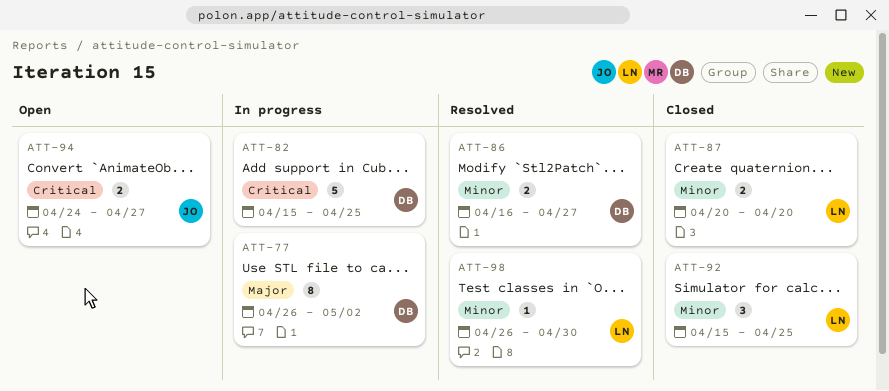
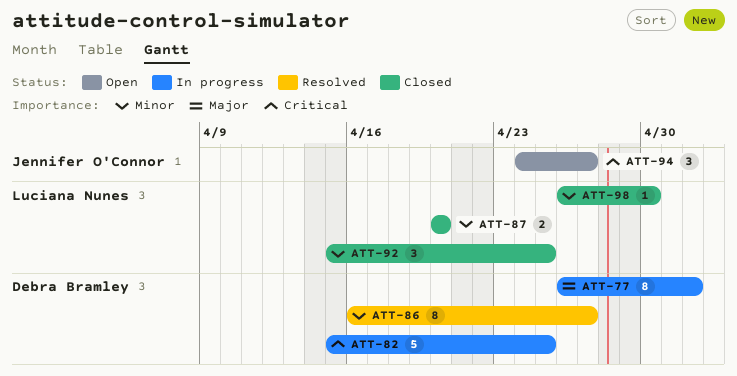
ATT-86, estimate: 2 -> 8
ATT-94, estimate: 2 -> 3
ATT-98, status: Resolved -> Closed

